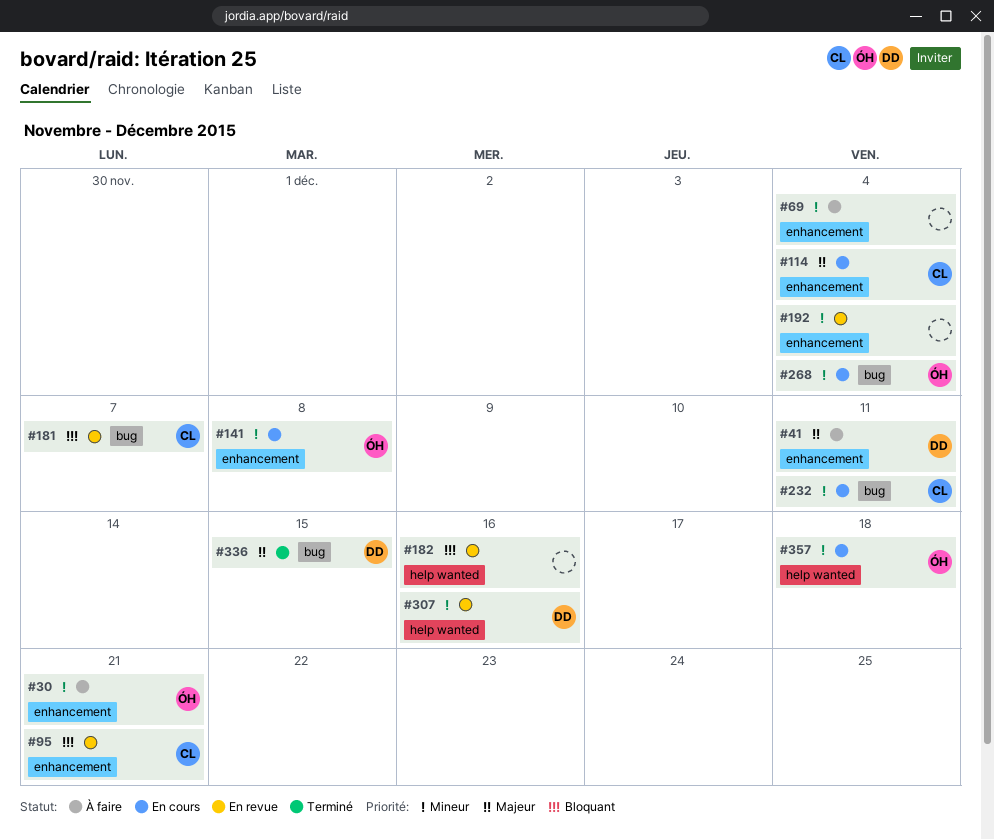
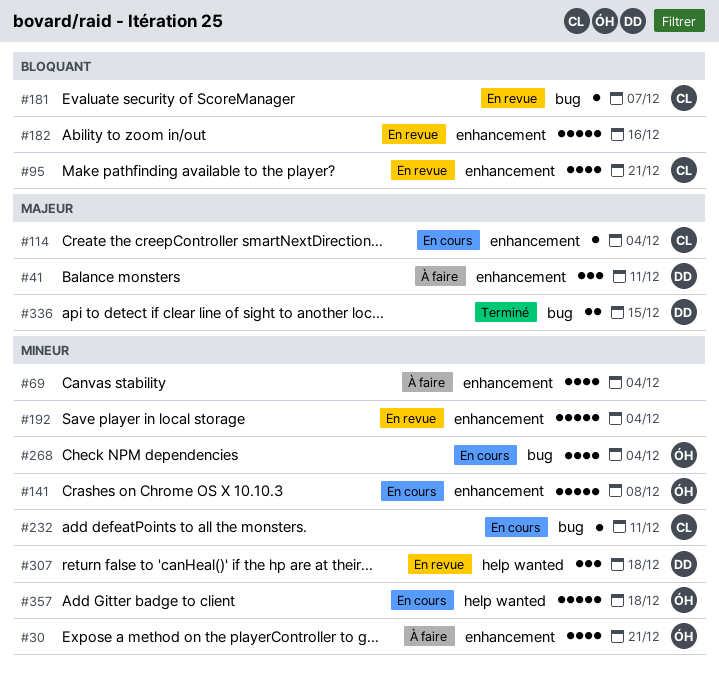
#182, label: help wanted -> enhancement
#307, due: Dec 16 -> Dec 18

